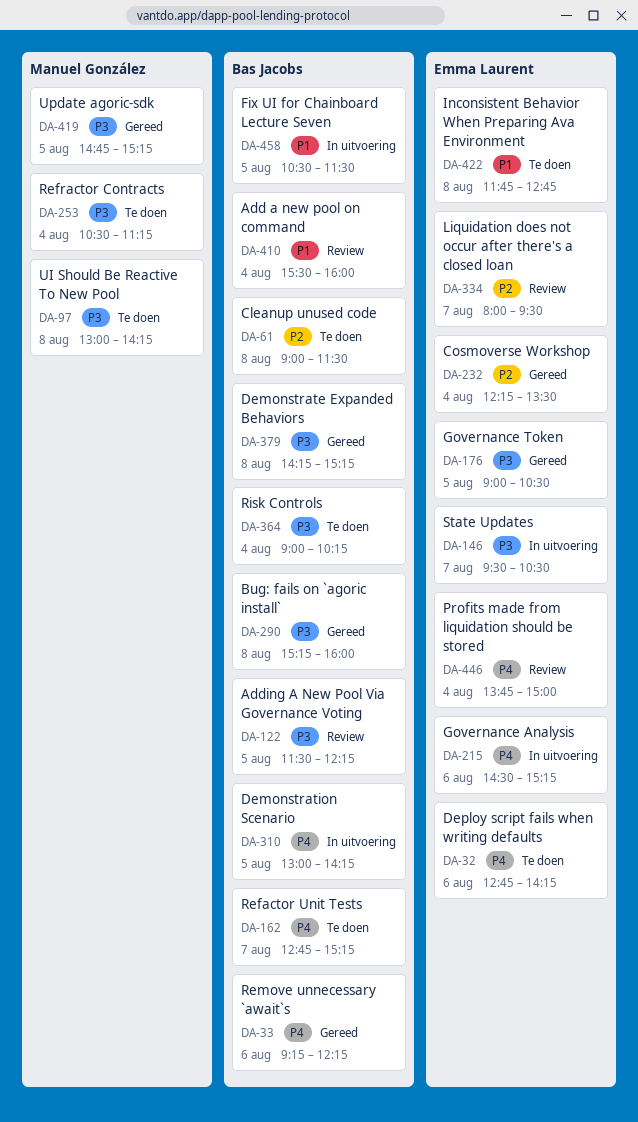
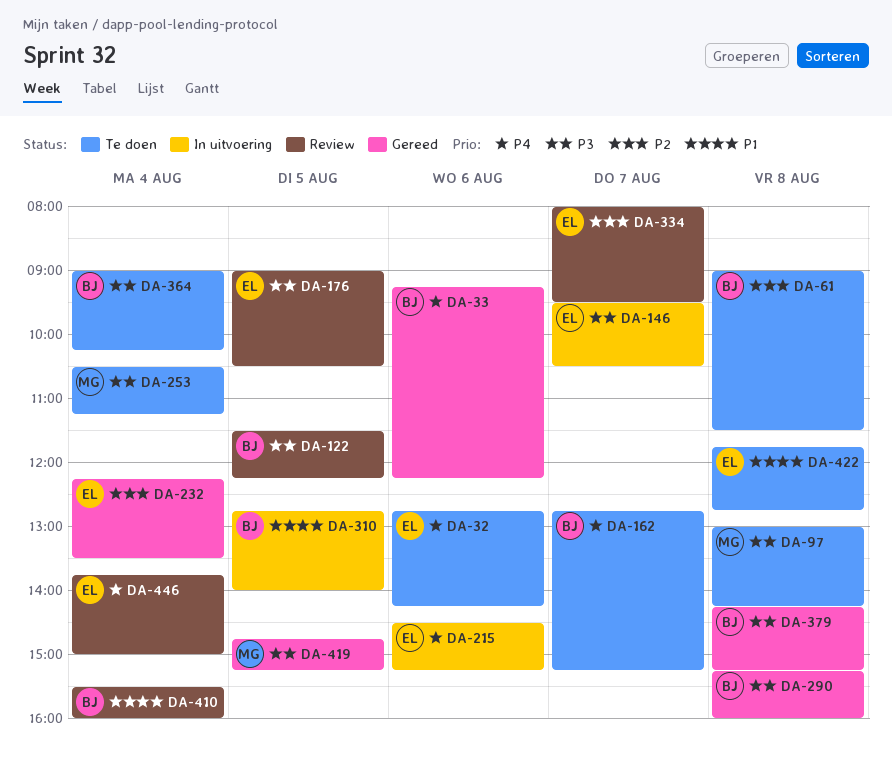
DA-176, status: Gereed -> Review
DA-310, priority: P4 -> P1
DA-310, begins: 13:00 -> 12:45
DA-310, ends: 14:15 -> 14:00
DA-458: present -> none

